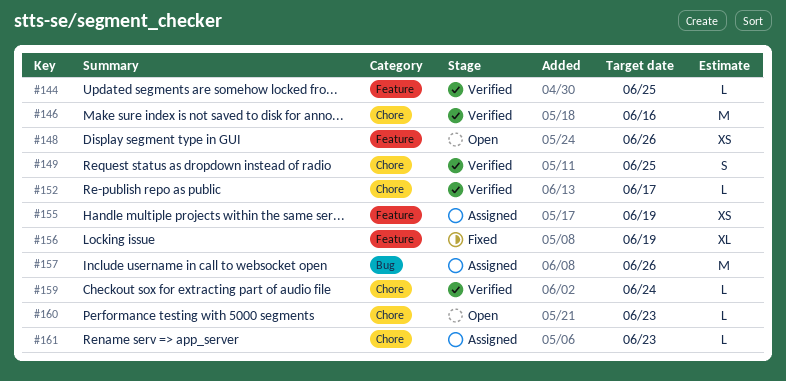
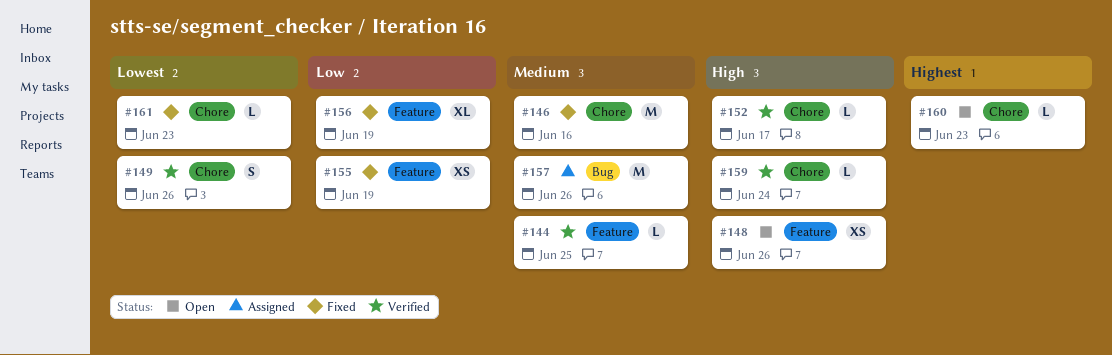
#146, status: Verified -> Fixed
#149, due: Jun 25 -> Jun 26
#155, status: Assigned -> Fixed
#161, status: Assigned -> Fixed

